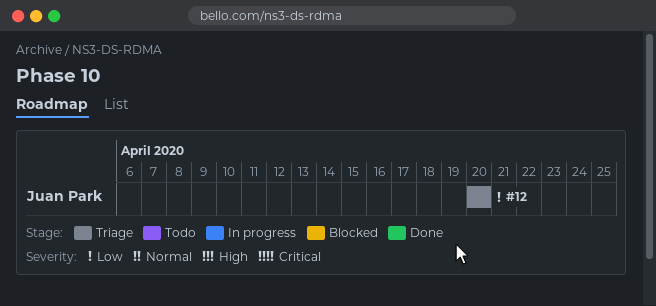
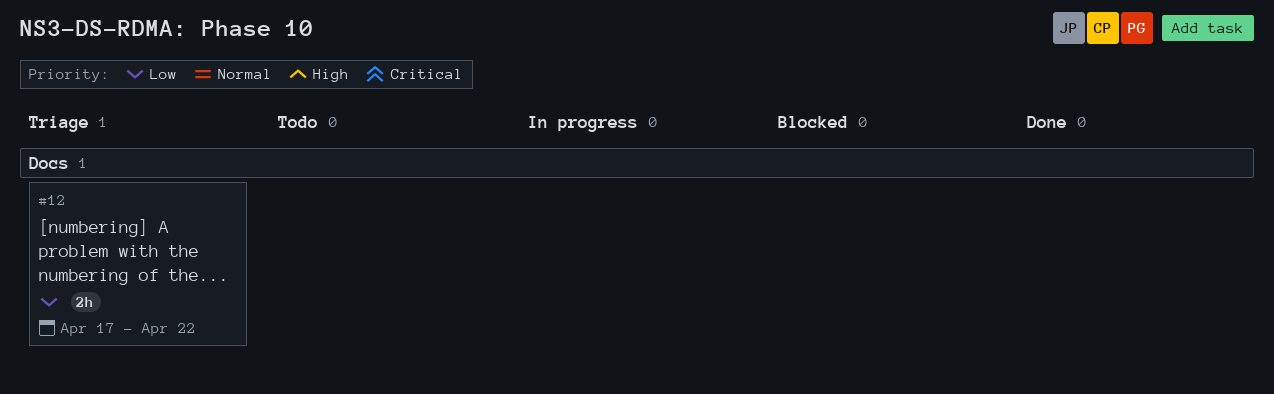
#12, start: Apr 20 -> Apr 17
#12, due: Apr 20 -> Apr 22

